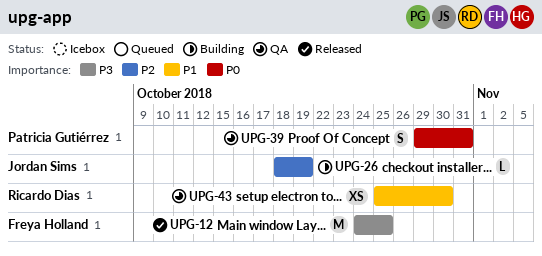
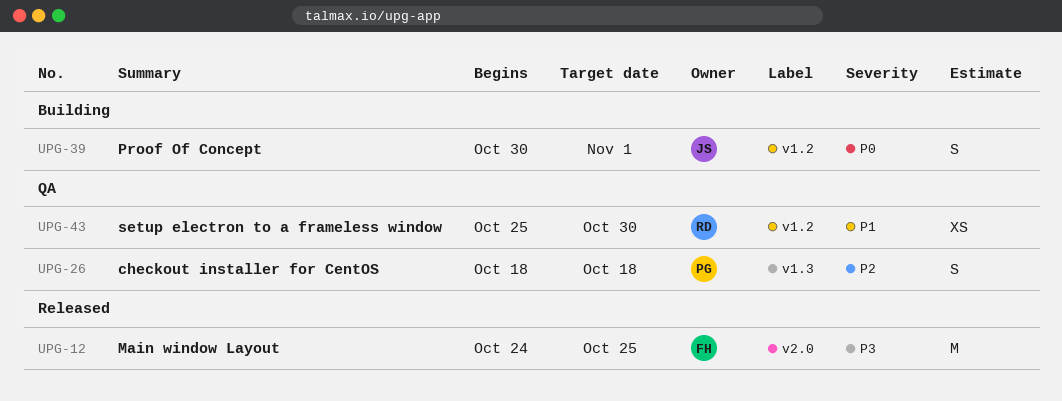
UPG-26, status: Building -> QA
UPG-26, owner: Jordan Sims -> Patricia Gutiérrez
UPG-26, estimate: L -> S
UPG-26, due: Oct 19 -> Oct 18
UPG-39, status: QA -> Building
UPG-39, owner: Patricia Gutiérrez -> Jordan Sims
UPG-39, start: Oct 29 -> Oct 30
UPG-39, due: Oct 31 -> Nov 1

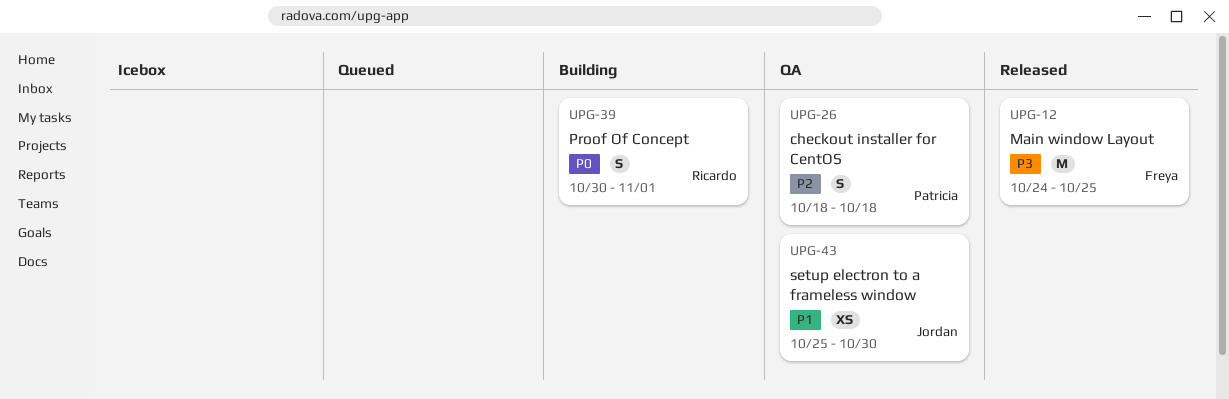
UPG-39, owner: Jordan -> Ricardo
UPG-43, owner: Ricardo -> Jordan

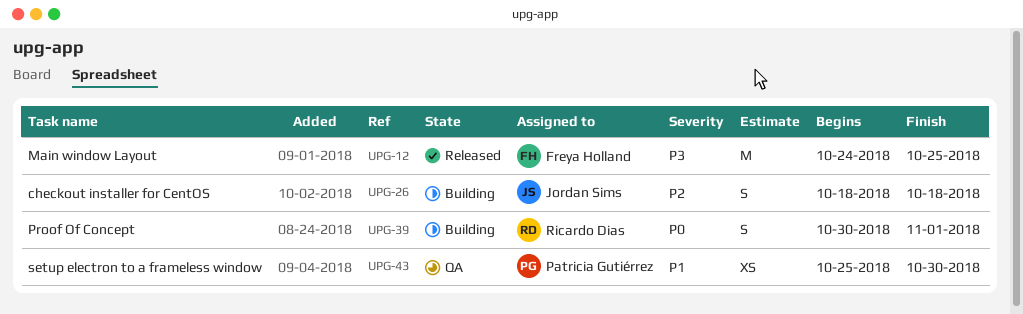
UPG-26, status: QA -> Building
UPG-26, owner: Patricia Gutiérrez -> Jordan Sims
UPG-43, owner: Jordan Sims -> Patricia Gutiérrez

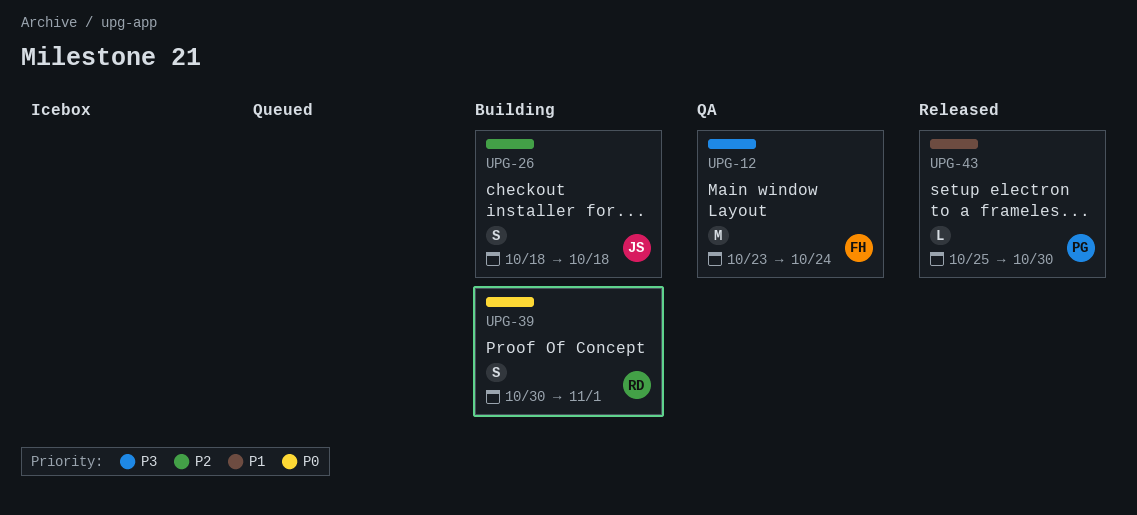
UPG-12, status: Released -> QA
UPG-12, start: Oct 24 -> Oct 23
UPG-12, due: Oct 25 -> Oct 24
UPG-43, status: QA -> Released
UPG-43, estimate: XS -> L

